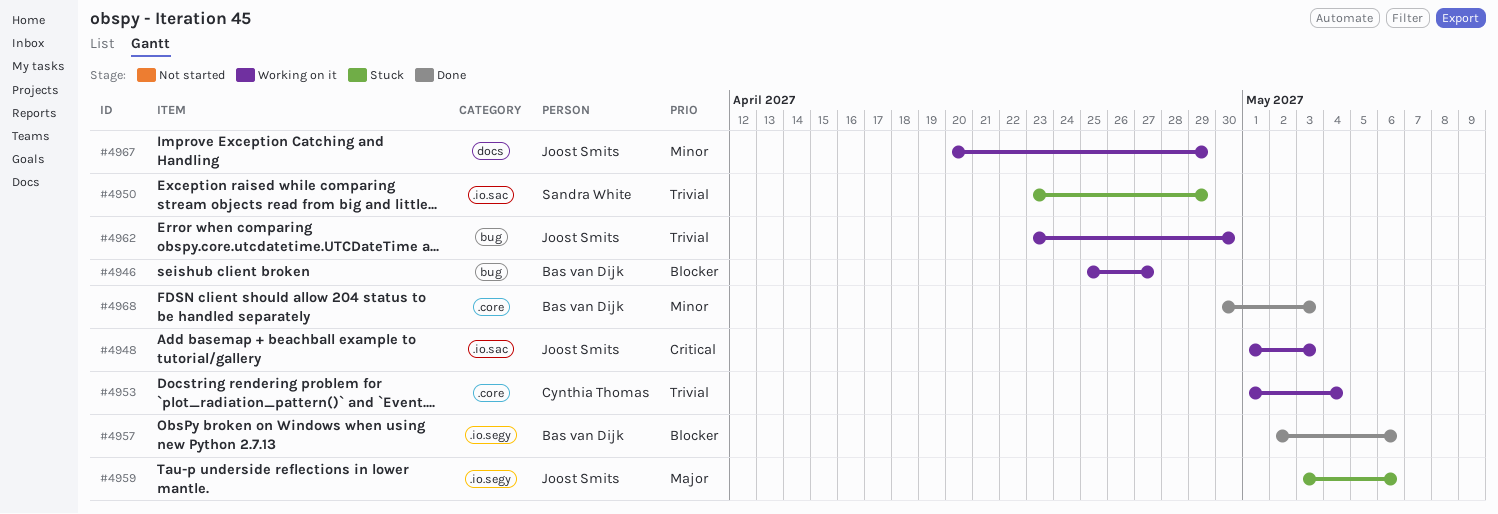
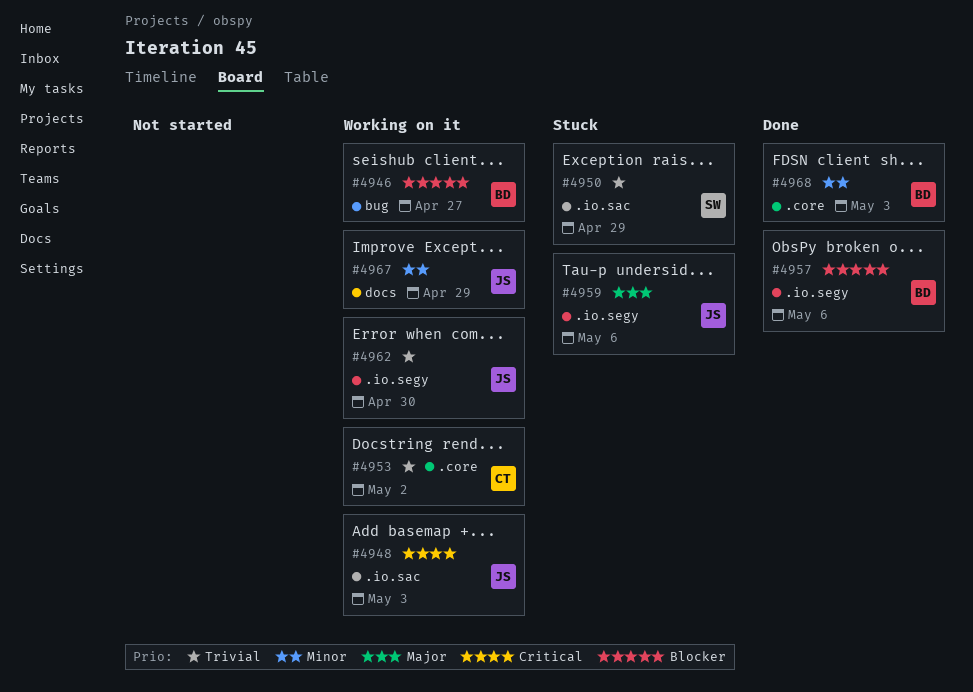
#4953, due: May 4 -> May 2
#4962, label: bug -> .io.segy

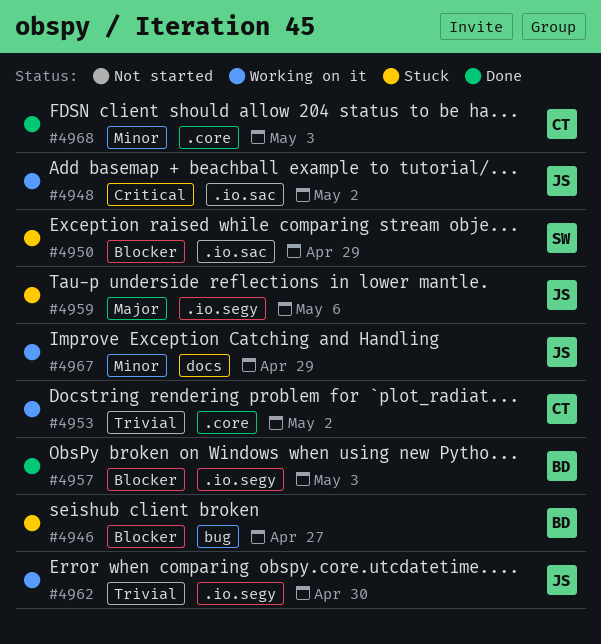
#4946, status: Working on it -> Stuck
#4948, due: May 3 -> May 2
#4950, priority: Trivial -> Blocker
#4957, due: May 6 -> May 3
#4968, owner: BD -> CT

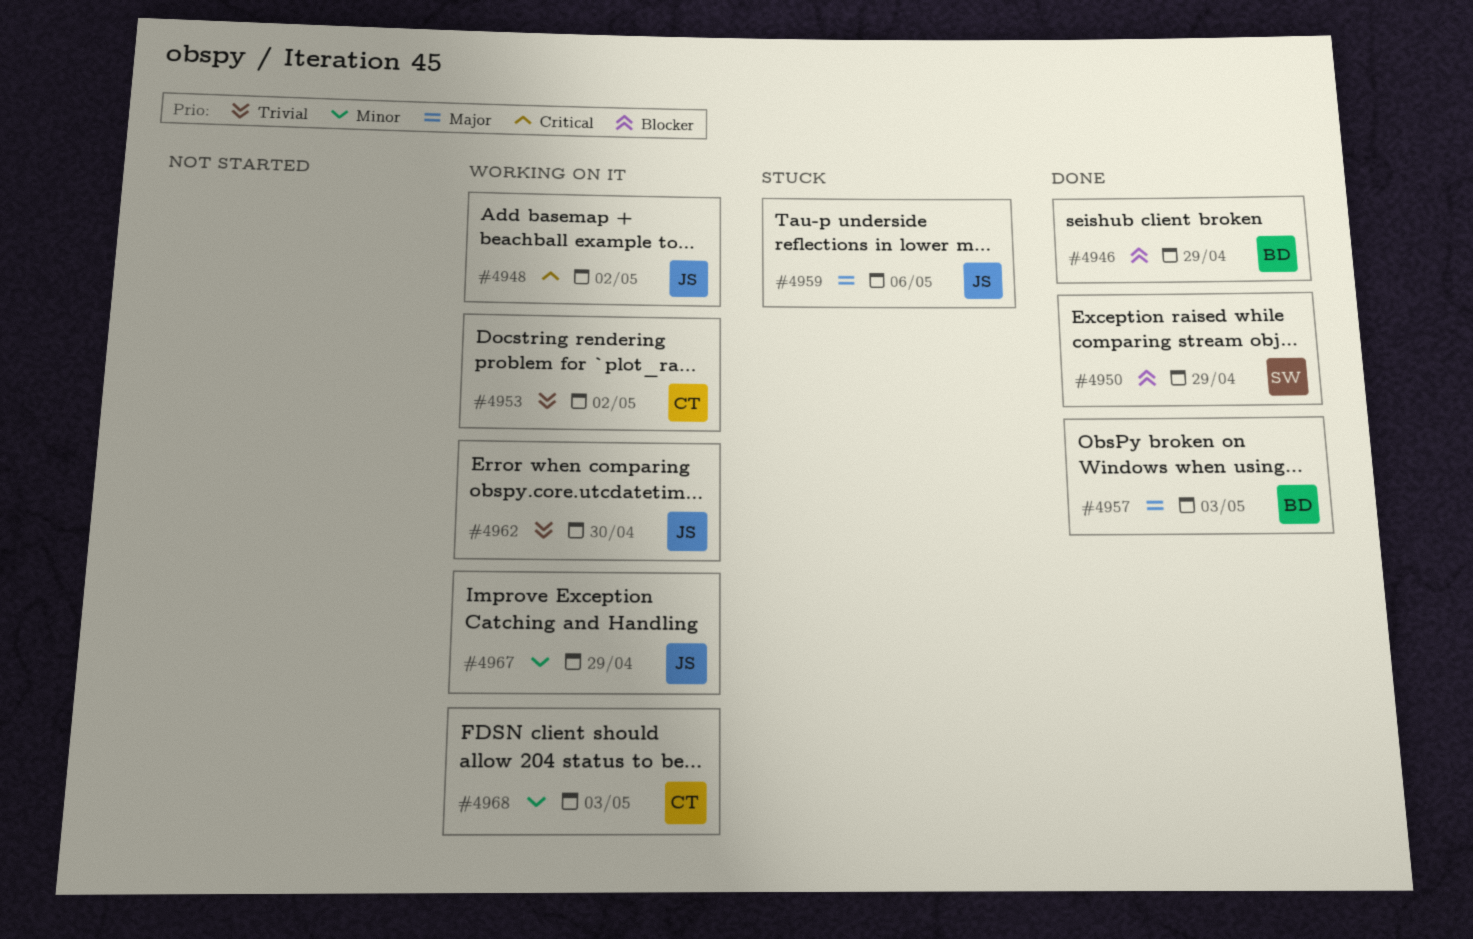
#4946, status: Stuck -> Done
#4946, due: Apr 27 -> Apr 29
#4950, status: Stuck -> Done
#4957, priority: Blocker -> Major
#4968, status: Done -> Working on it

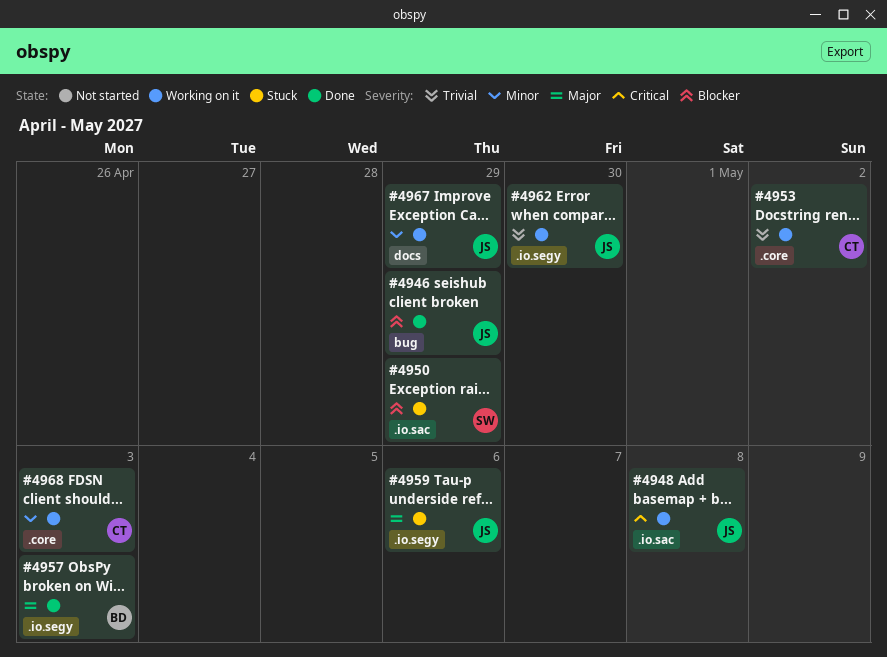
#4946, owner: BD -> JS
#4948, due: May 2 -> May 8
#4950, status: Done -> Stuck

